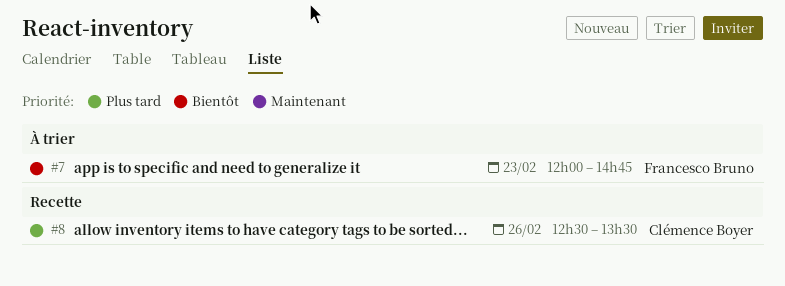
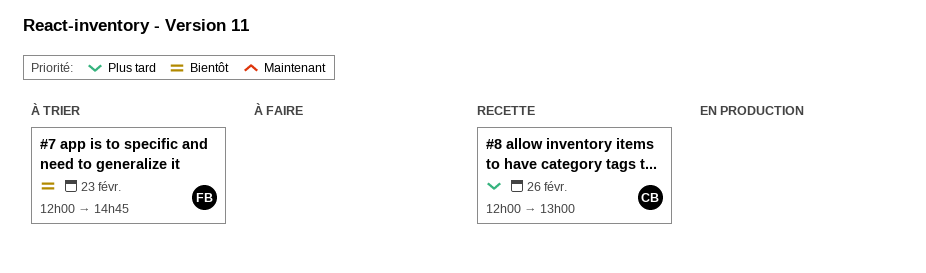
#8, begins: 12:30 -> 12:00
#8, ends: 13:30 -> 13:00

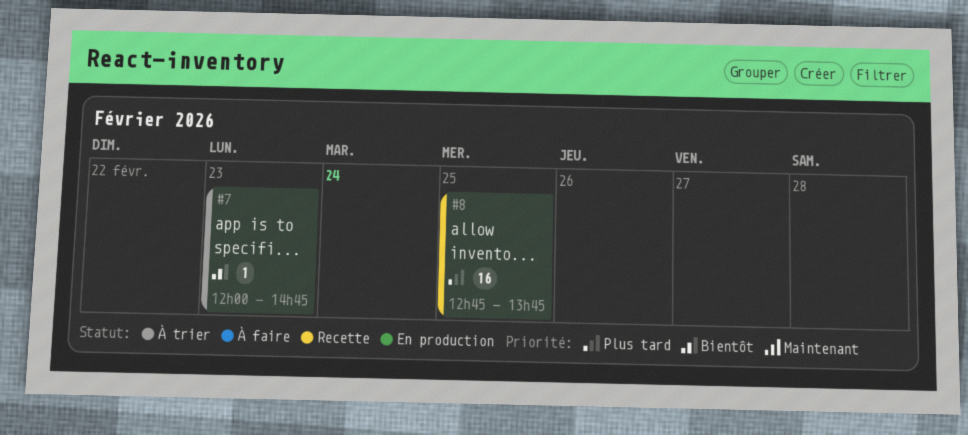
#8, day: Feb 26 -> Feb 25
#8, begins: 12:00 -> 12:45
#8, ends: 13:00 -> 13:45

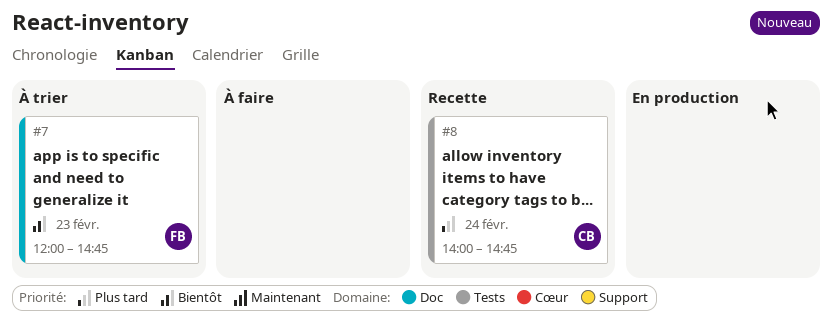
#8, day: Feb 25 -> Feb 24
#8, begins: 12:45 -> 14:00
#8, ends: 13:45 -> 14:45

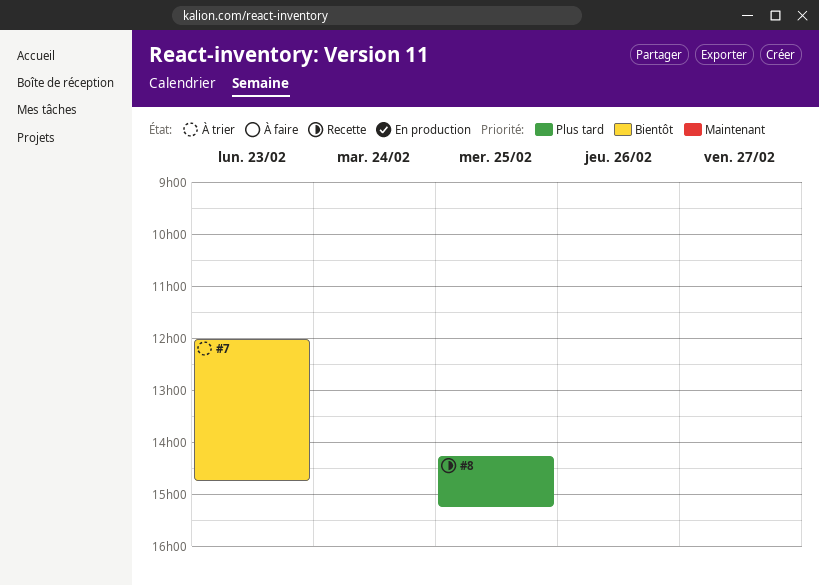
#8, day: Feb 24 -> Feb 25
#8, begins: 14:00 -> 14:15
#8, ends: 14:45 -> 15:15

